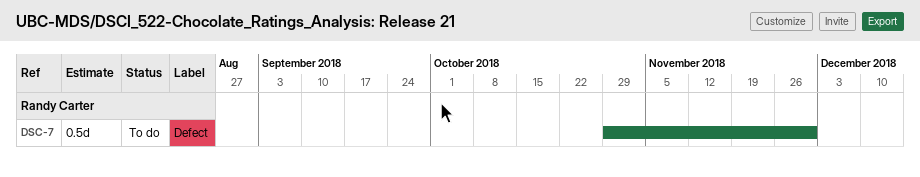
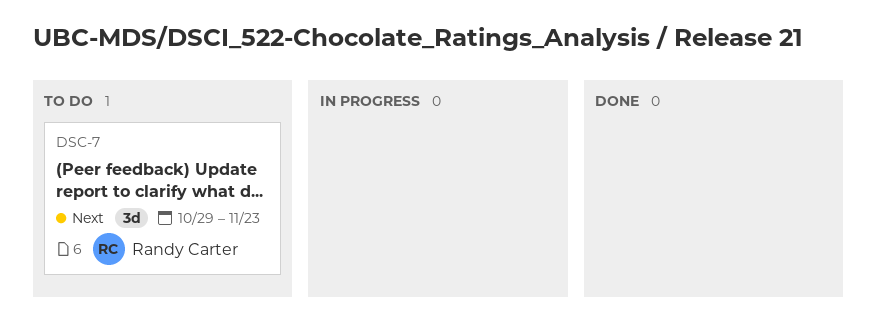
DSC-7, estimate: 0.5d -> 3d
DSC-7, due: Nov 30 -> Nov 23

